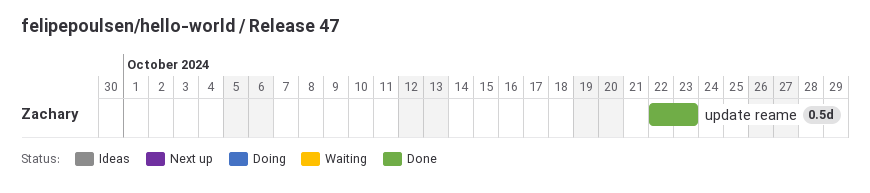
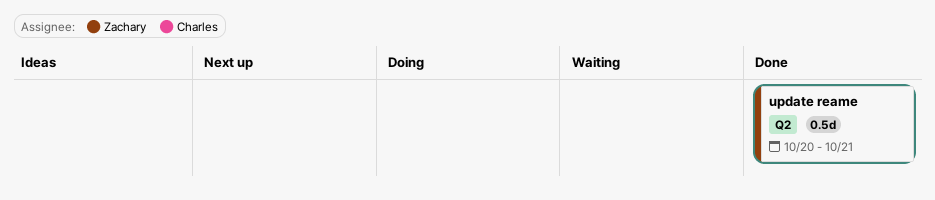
update reame, start: Oct 22 -> Oct 20
update reame, due: Oct 23 -> Oct 21

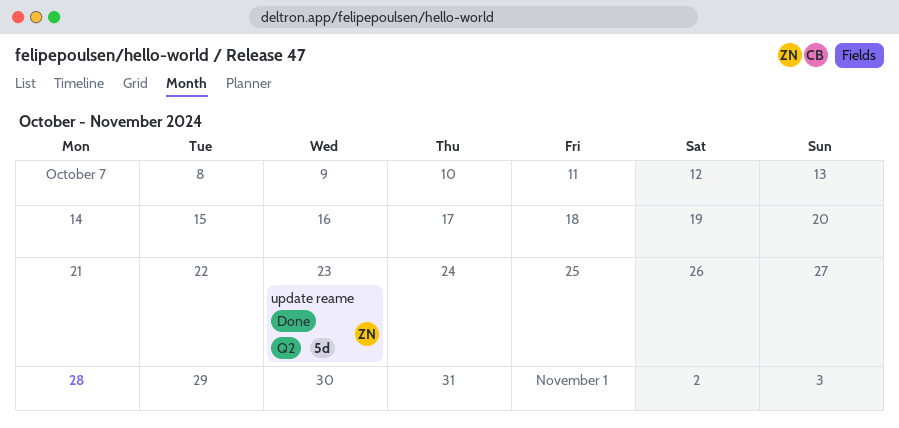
update reame, estimate: 0.5d -> 5d
update reame, due: Oct 21 -> Oct 23

